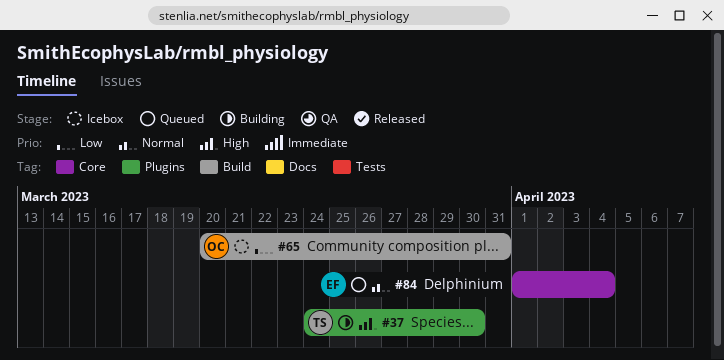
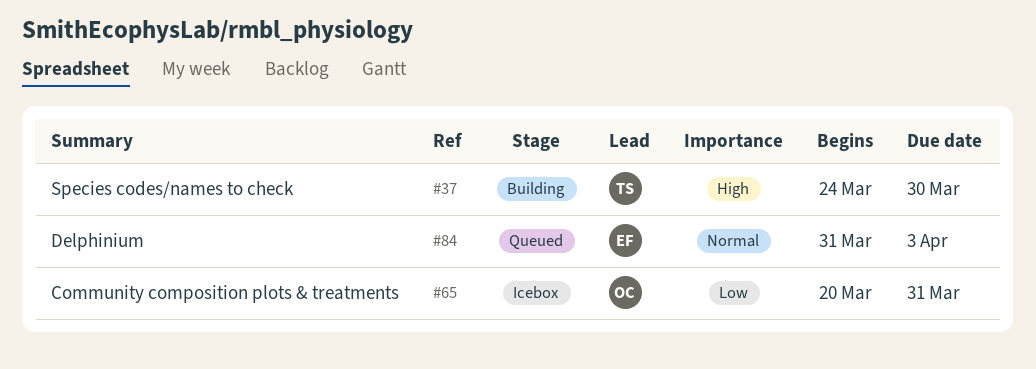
#84, start: Apr 1 -> Mar 31
#84, due: Apr 4 -> Apr 3

